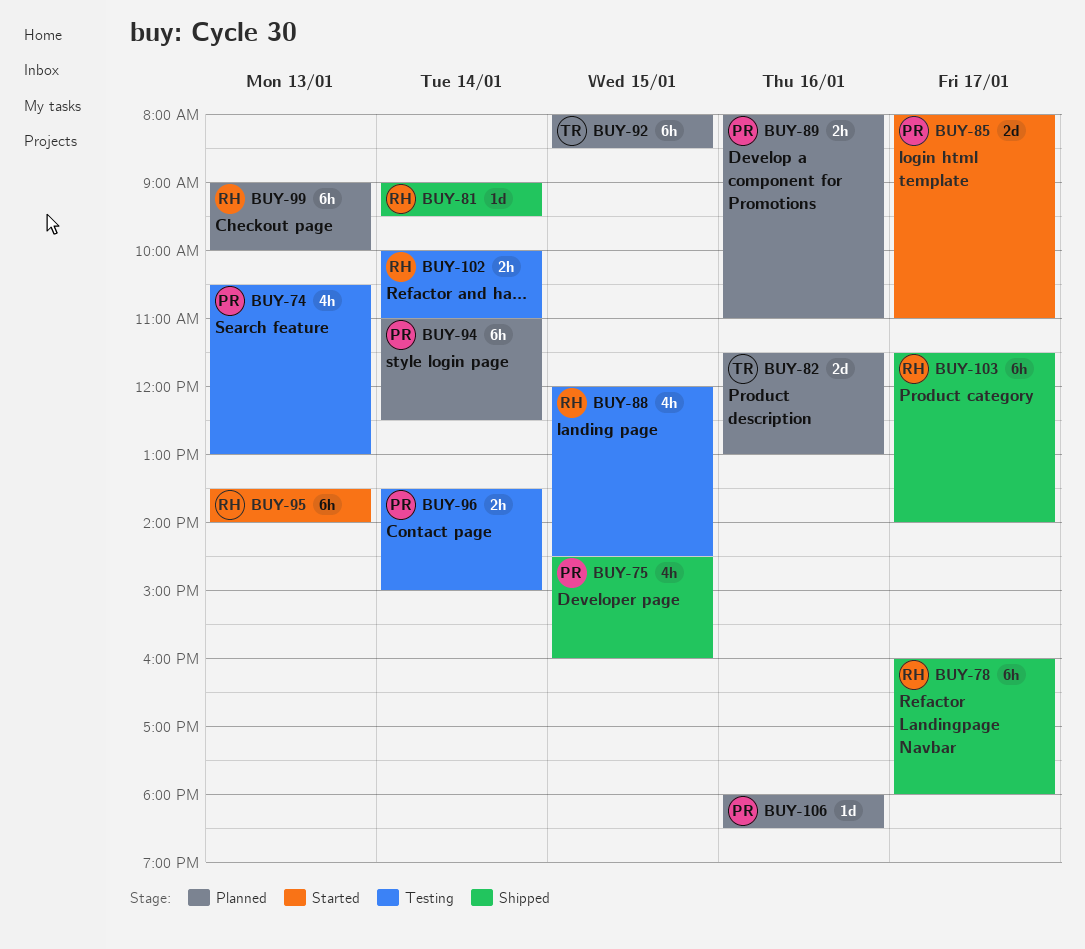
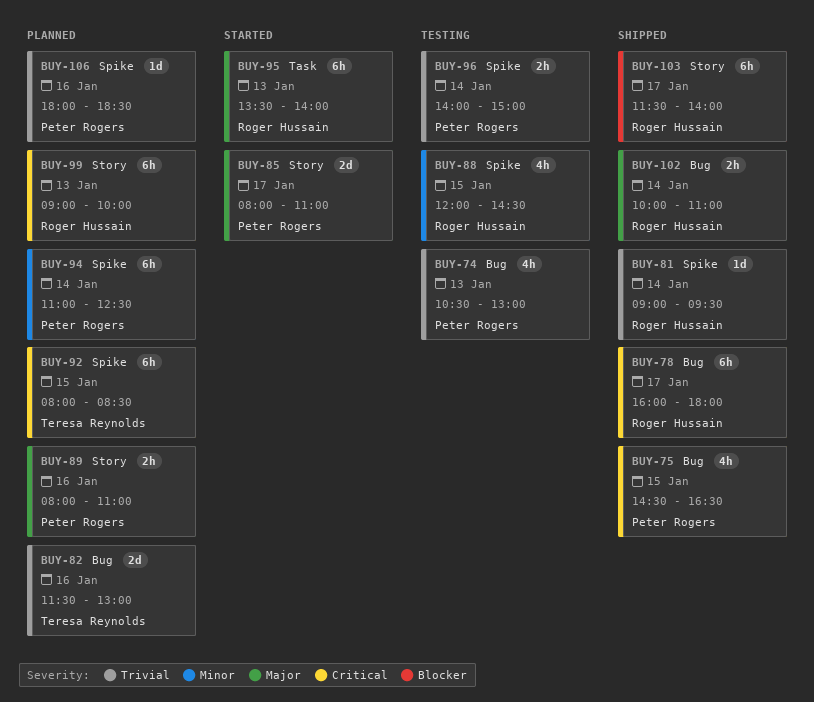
BUY-75, ends: 16:00 -> 16:30
BUY-96, begins: 13:30 -> 14:00
BUY-102, status: Testing -> Shipped

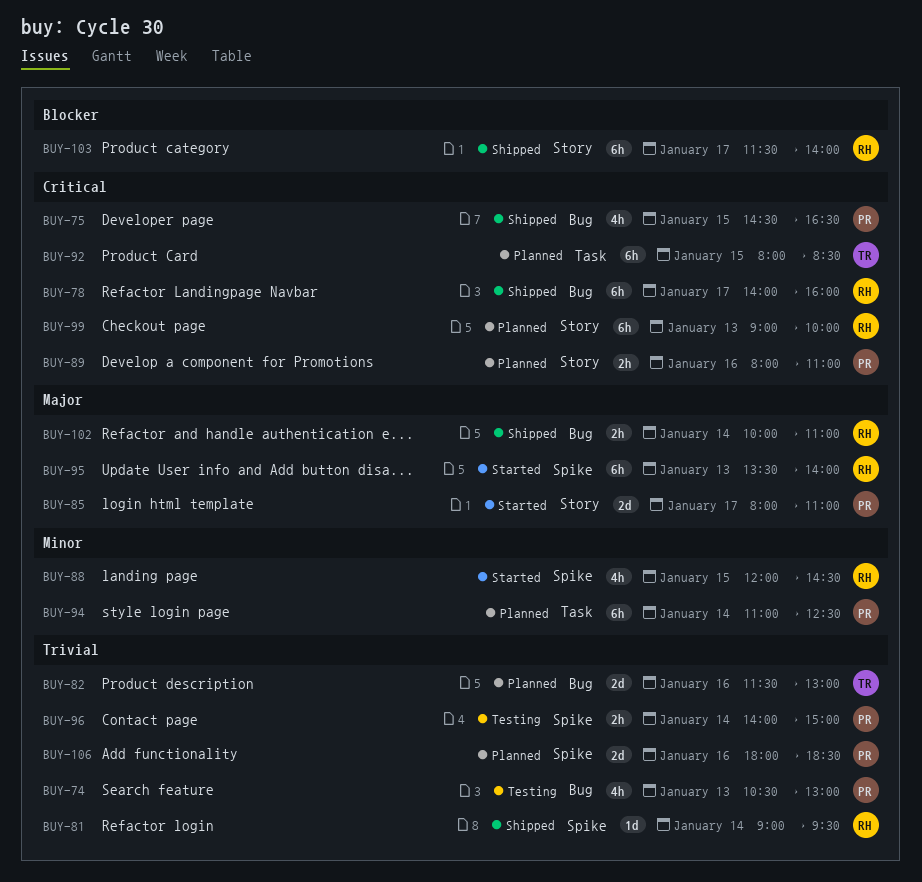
BUY-78, begins: 16:00 -> 14:00
BUY-78, ends: 18:00 -> 16:00
BUY-88, status: Testing -> Started
BUY-89, priority: Major -> Critical
BUY-92, label: Spike -> Task
BUY-94, label: Spike -> Task
BUY-95, label: Task -> Spike
BUY-106, estimate: 1d -> 2d

